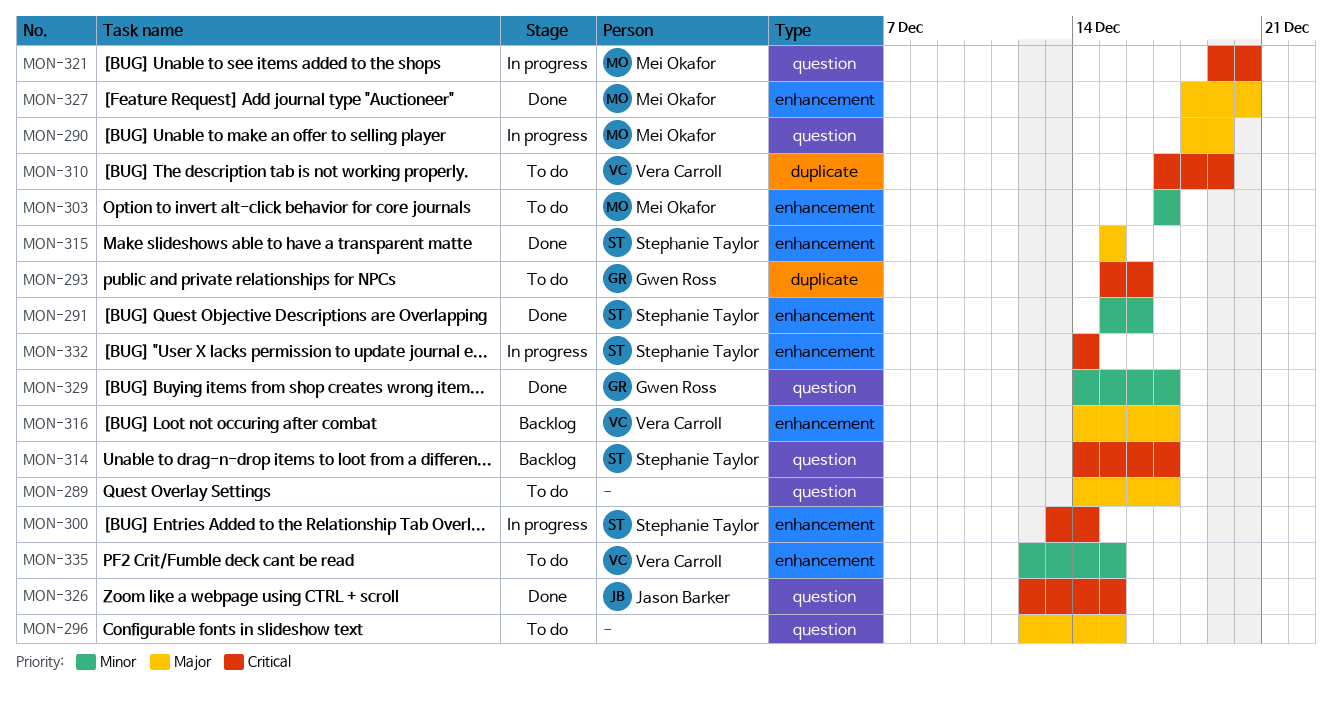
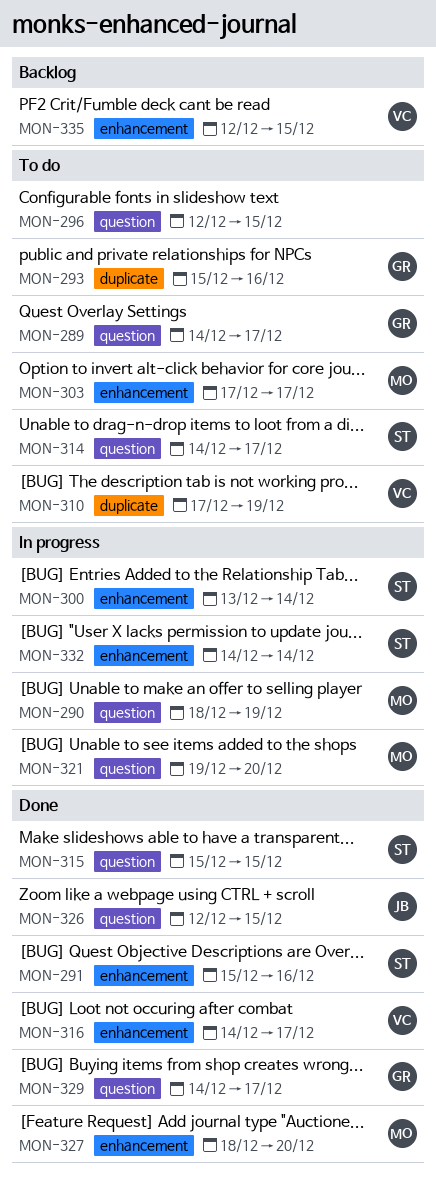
MON-289, owner: none -> Gwen Ross
MON-314, status: Backlog -> To do
MON-315, label: enhancement -> question
MON-316, status: Backlog -> Done
MON-335, status: To do -> Backlog

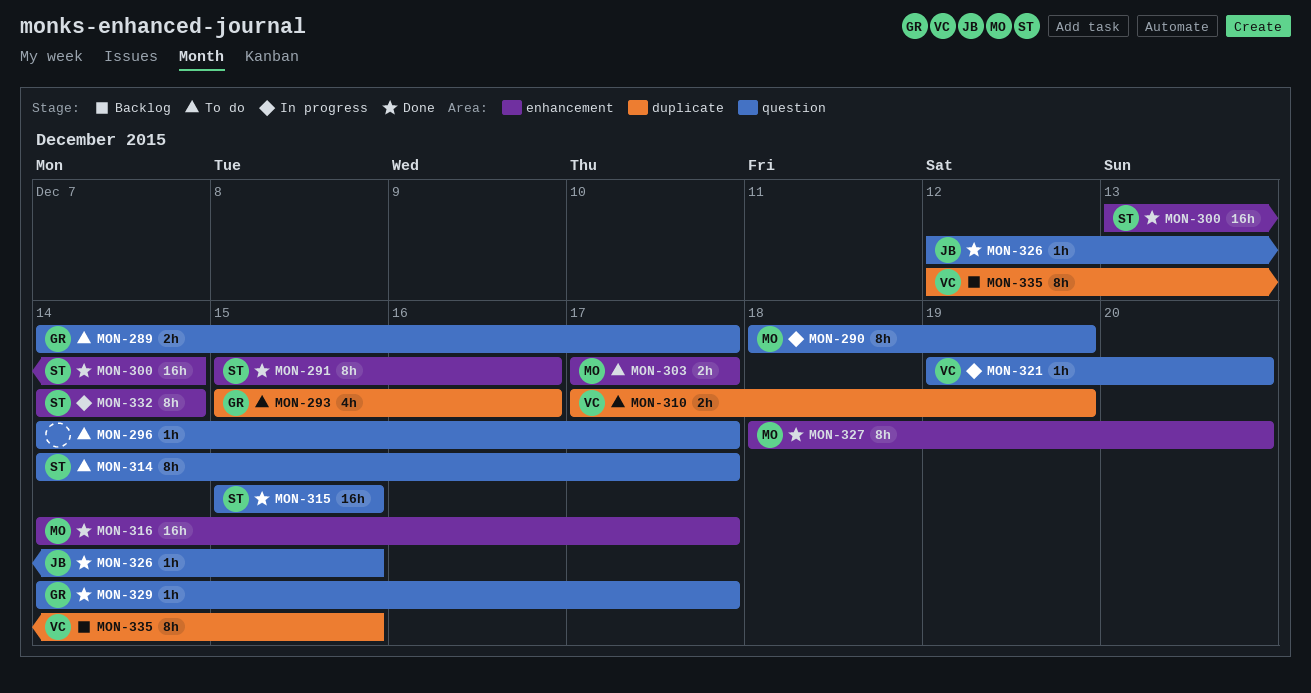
MON-296, start: Dec 12 -> Dec 14
MON-296, due: Dec 15 -> Dec 17
MON-300, status: In progress -> Done
MON-316, owner: VC -> MO
MON-321, owner: MO -> VC
MON-335, label: enhancement -> duplicate

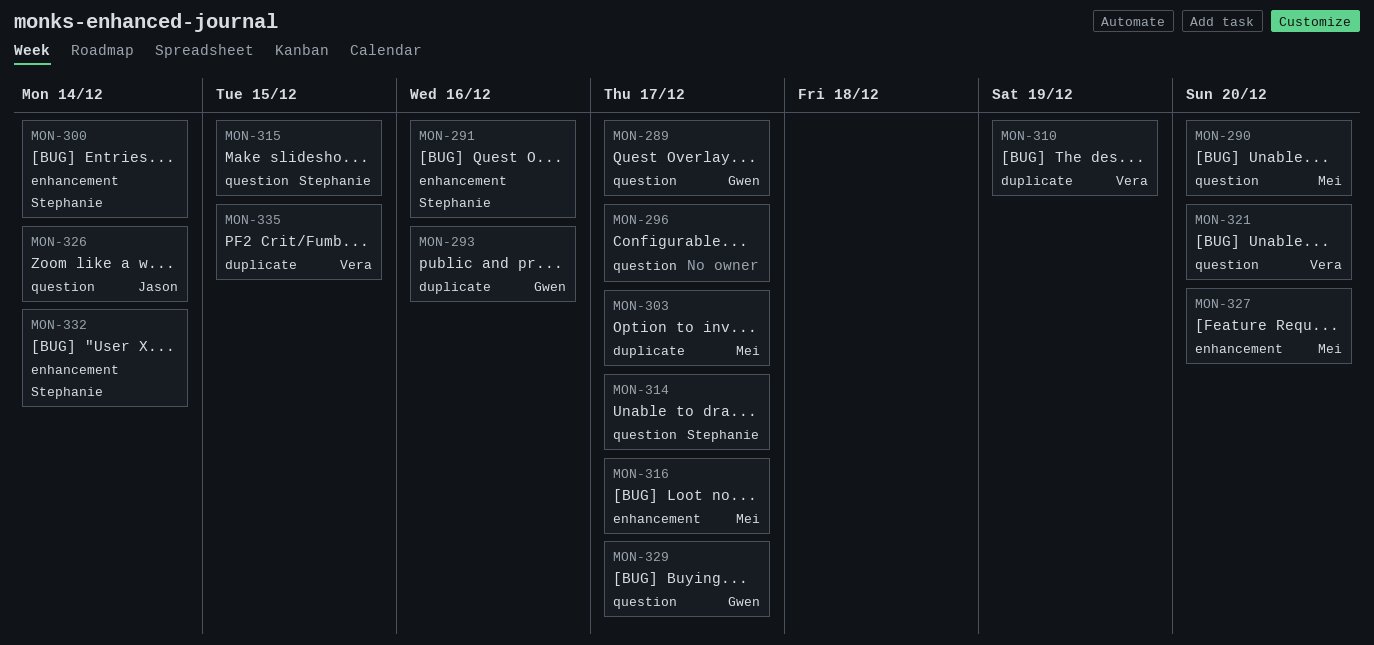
MON-290, due: Dec 19 -> Dec 20
MON-303, label: enhancement -> duplicate
MON-326, due: Dec 15 -> Dec 14

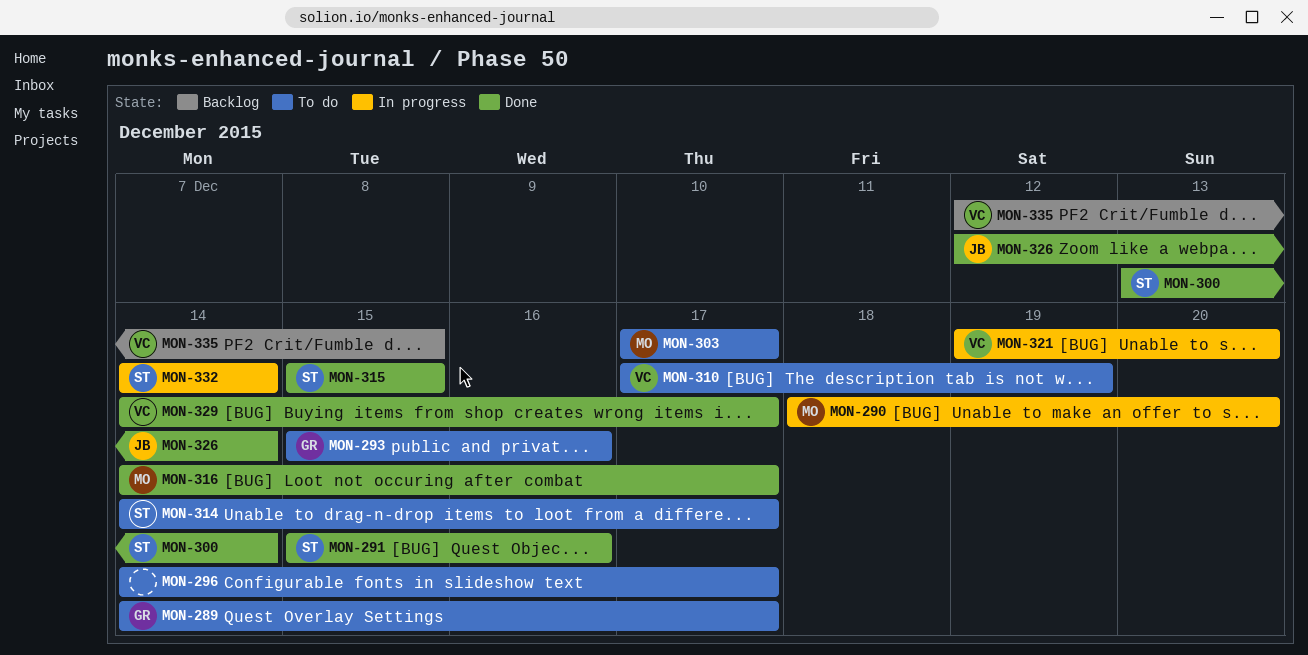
MON-327: present -> none
MON-329, owner: Gwen -> Vera

